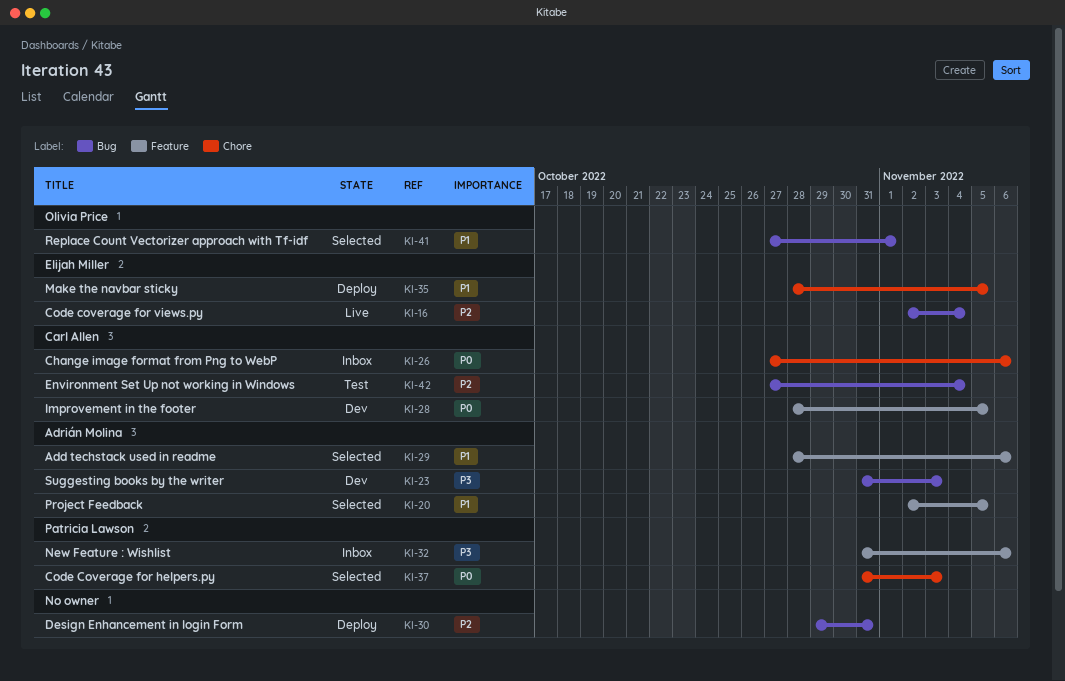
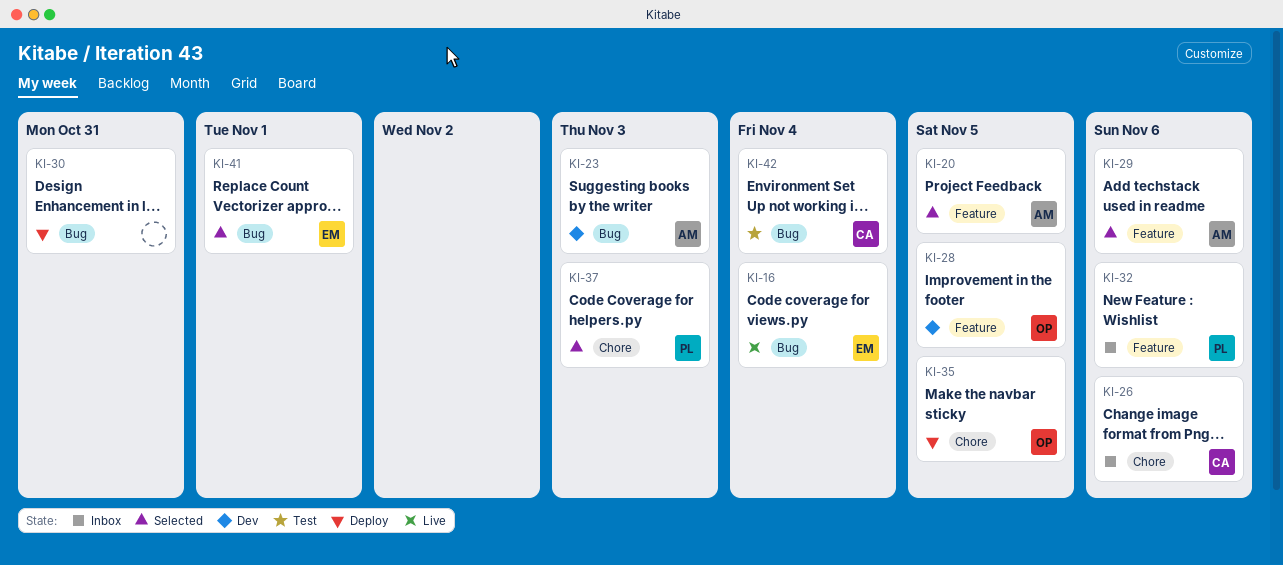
KI-28, owner: Carl Allen -> Olivia Price
KI-35, owner: Elijah Miller -> Olivia Price
KI-41, owner: Olivia Price -> Elijah Miller

